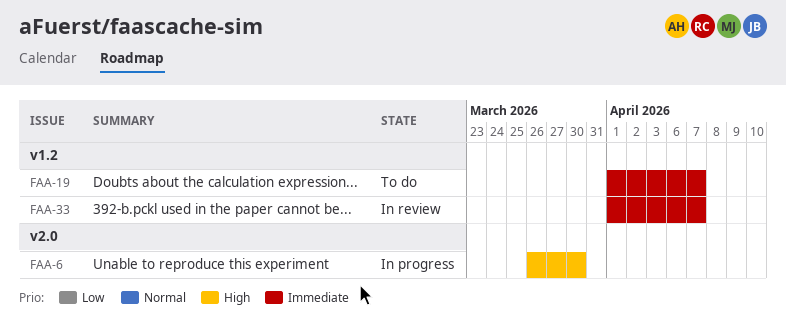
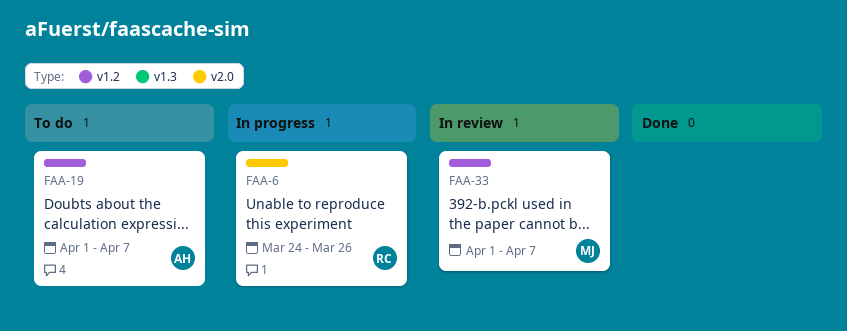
FAA-6, start: Mar 26 -> Mar 24
FAA-6, due: Mar 30 -> Mar 26

